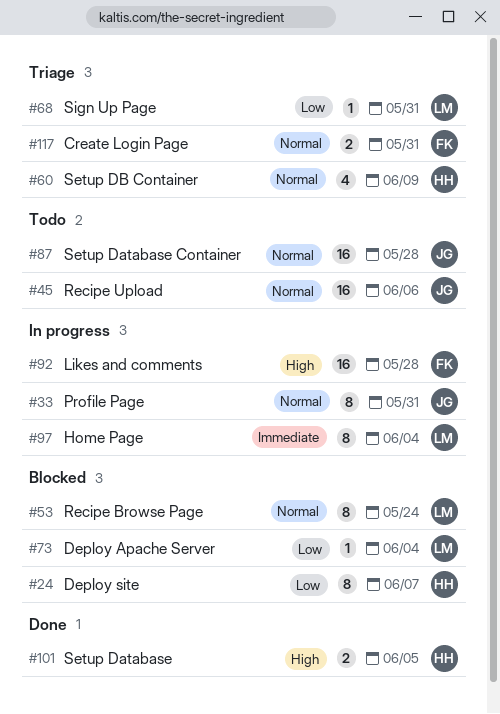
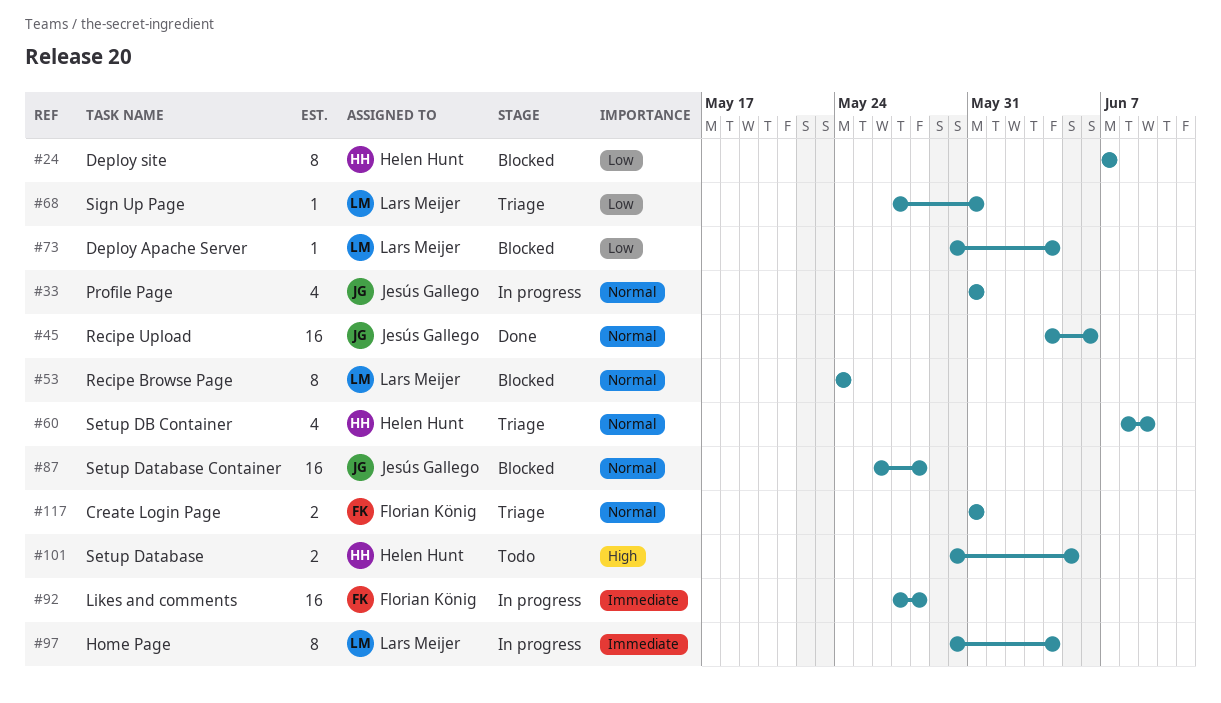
#33, estimate: 8 -> 4
#45, status: Todo -> Done
#87, status: Todo -> Blocked
#92, priority: High -> Immediate
#101, status: Done -> Todo

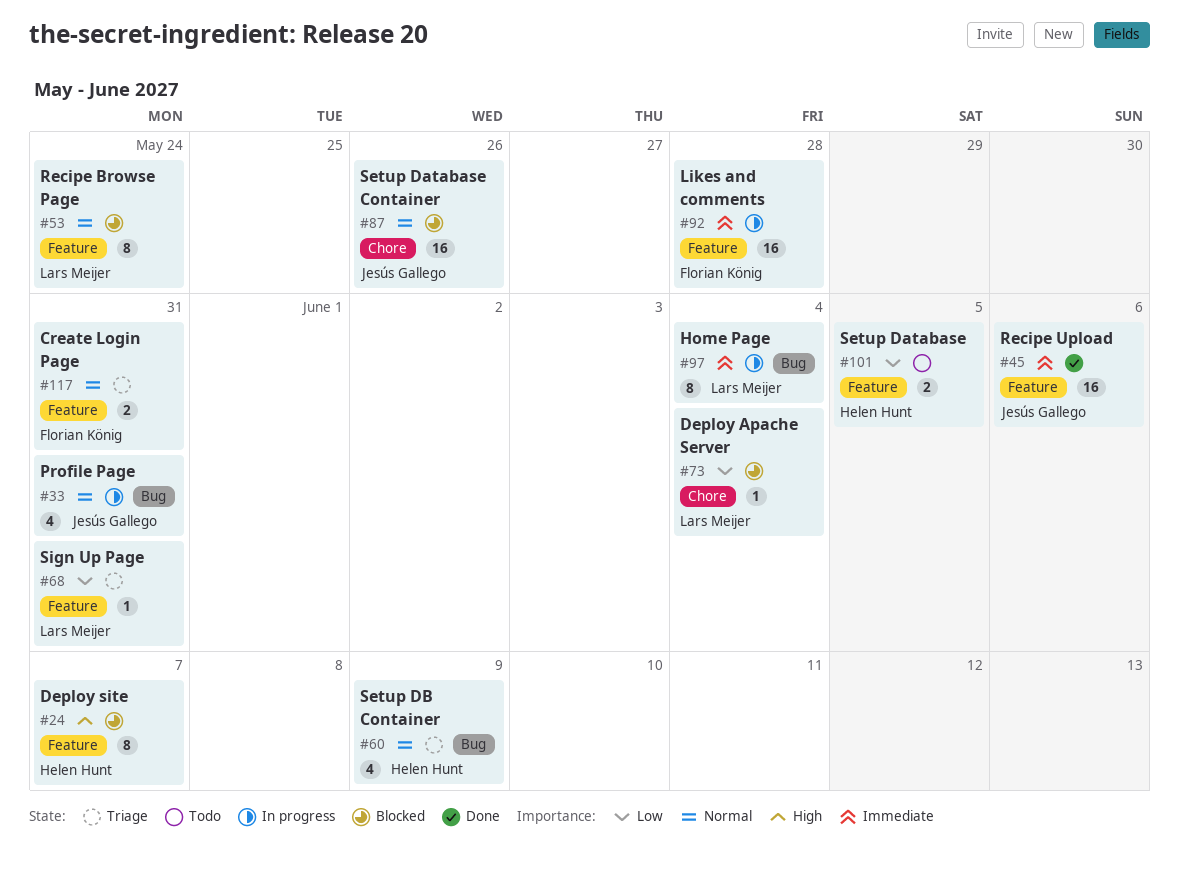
#24, priority: Low -> High
#45, priority: Normal -> Immediate
#87, due: May 28 -> May 26
#101, priority: High -> Low

